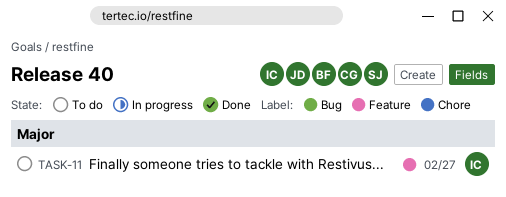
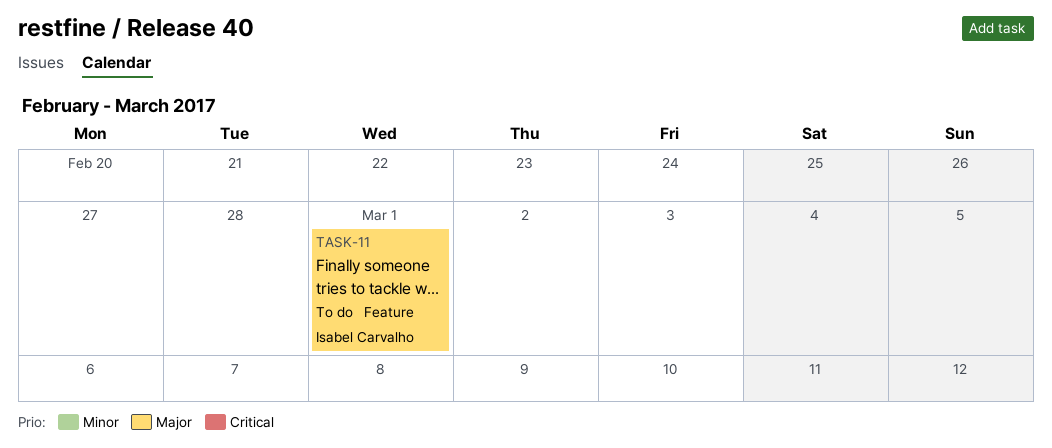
TASK-11, due: Feb 27 -> Mar 1

